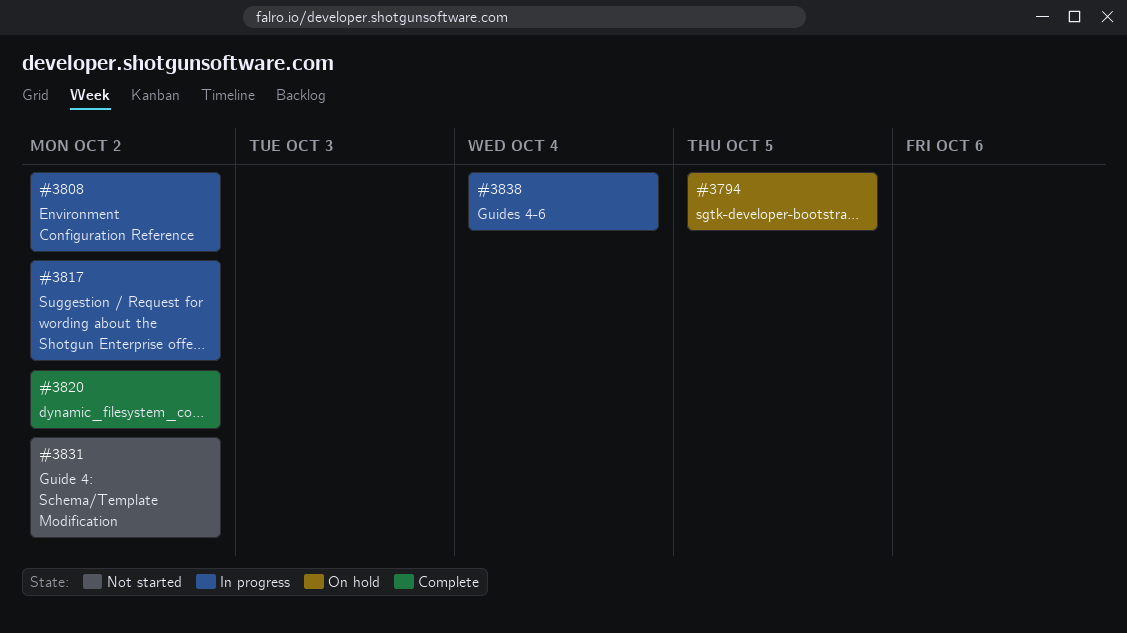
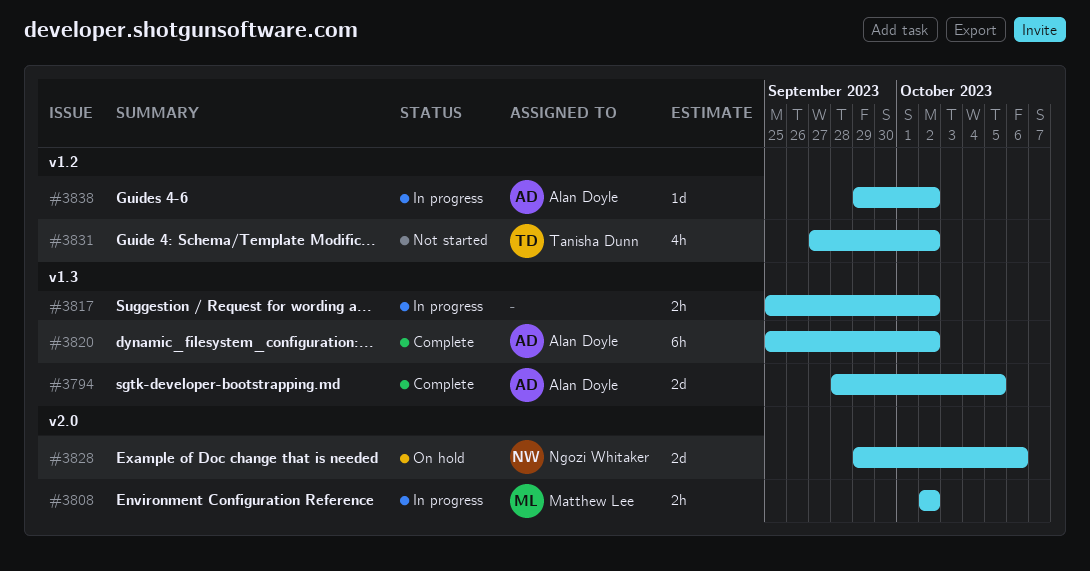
#3794, status: On hold -> Complete
#3828: none -> present
#3838, due: Oct 4 -> Oct 2

